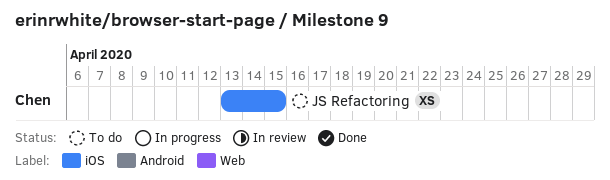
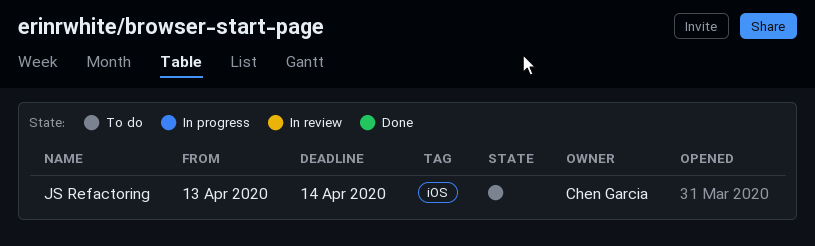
JS Refactoring, due: Apr 15 -> Apr 14

